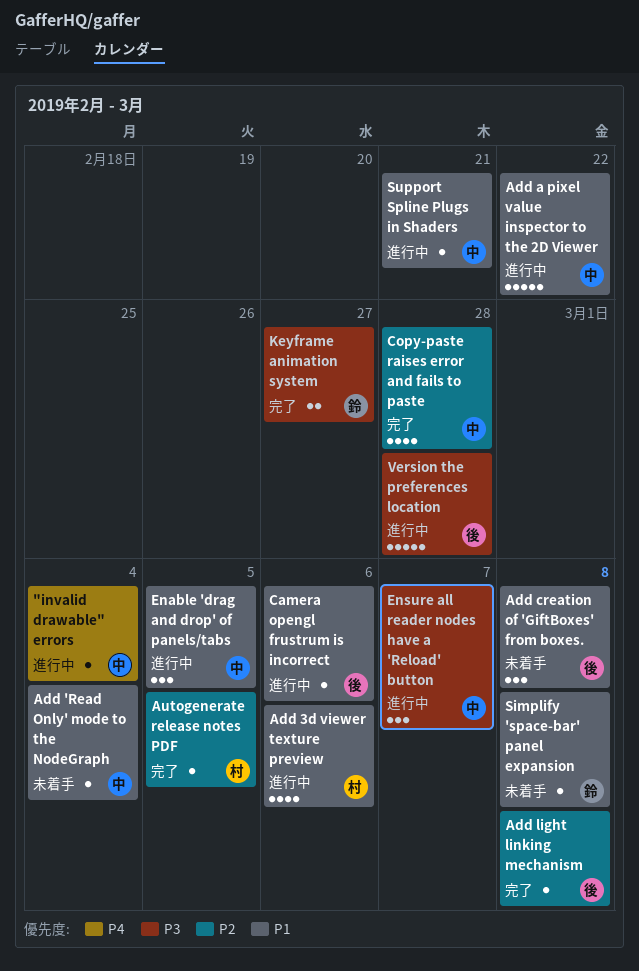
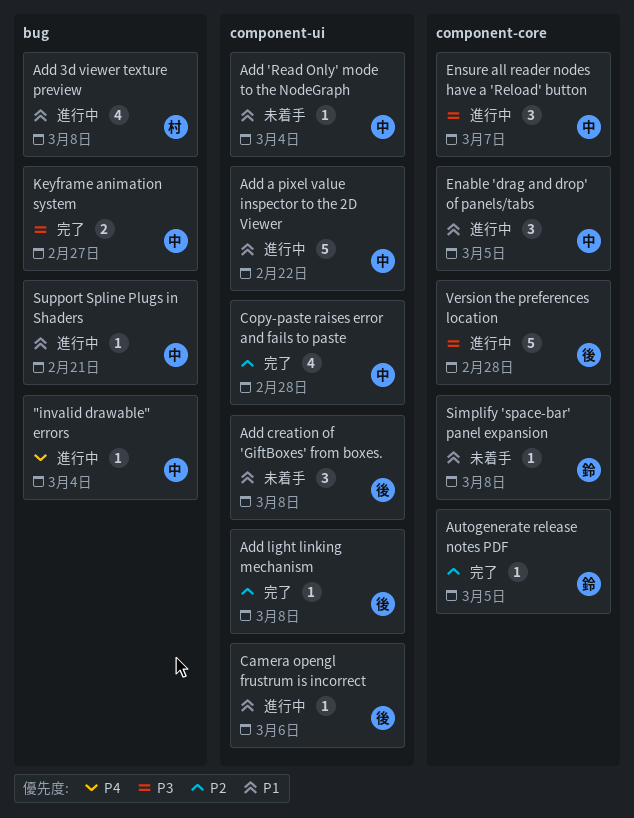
Add 3d viewer texture preview, due: Mar 6 -> Mar 8
Autogenerate release notes PDF, owner: 村 -> 鈴
Keyframe animation system, owner: 鈴 -> 中

